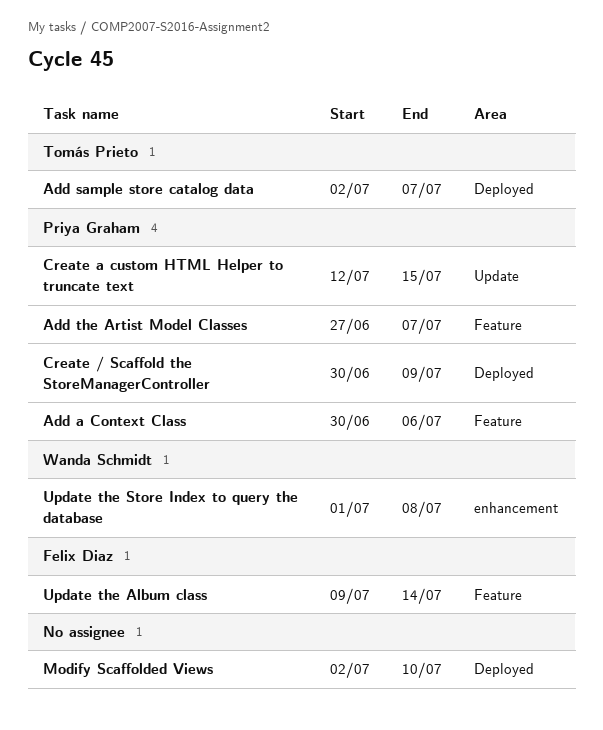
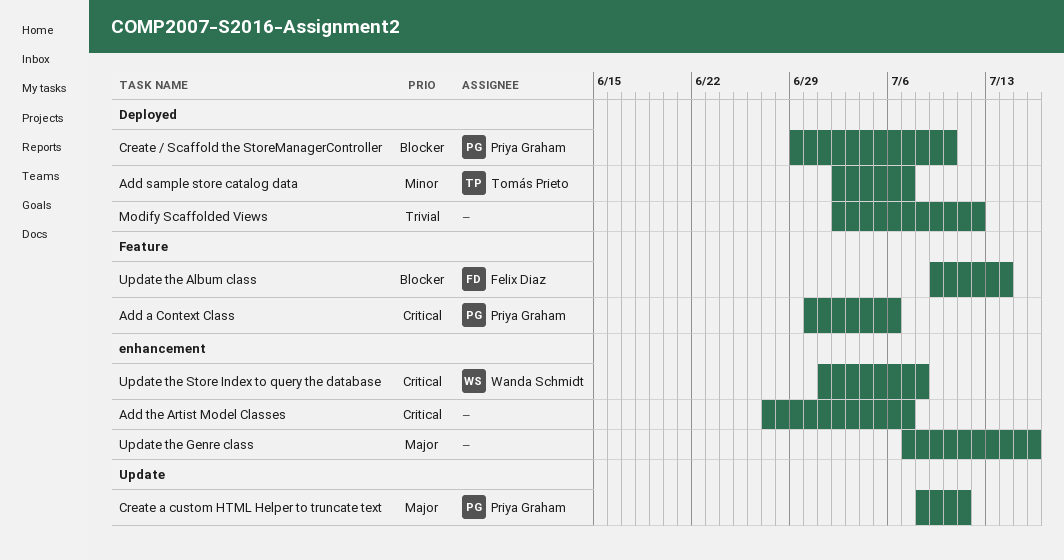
Add the Artist Model Classes, owner: Priya Graham -> none
Add the Artist Model Classes, label: Feature -> enhancement
Create / Scaffold the StoreManagerController, start: Jun 30 -> Jun 29
Create / Scaffold the StoreManagerController, due: Jul 9 -> Jul 10
Create a custom HTML Helper to truncate text, start: Jul 12 -> Jul 8
Create a custom HTML Helper to truncate text, due: Jul 15 -> Jul 11
Modify Scaffolded Views, due: Jul 10 -> Jul 12
Update the Genre class: none -> present

